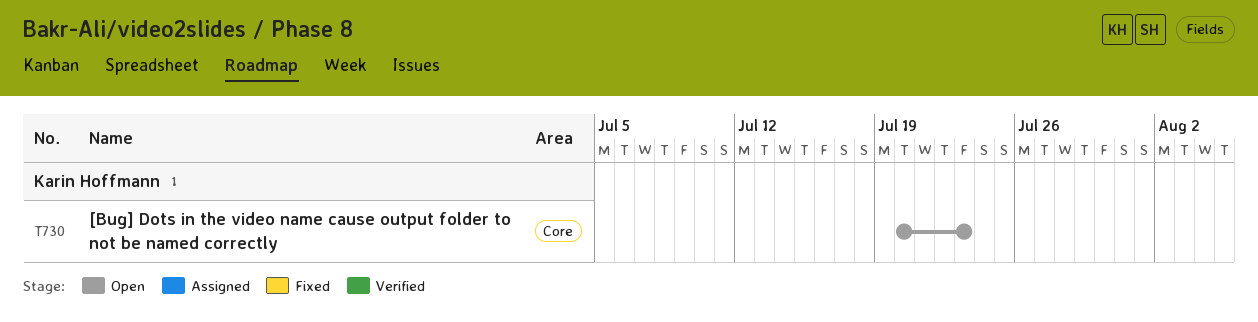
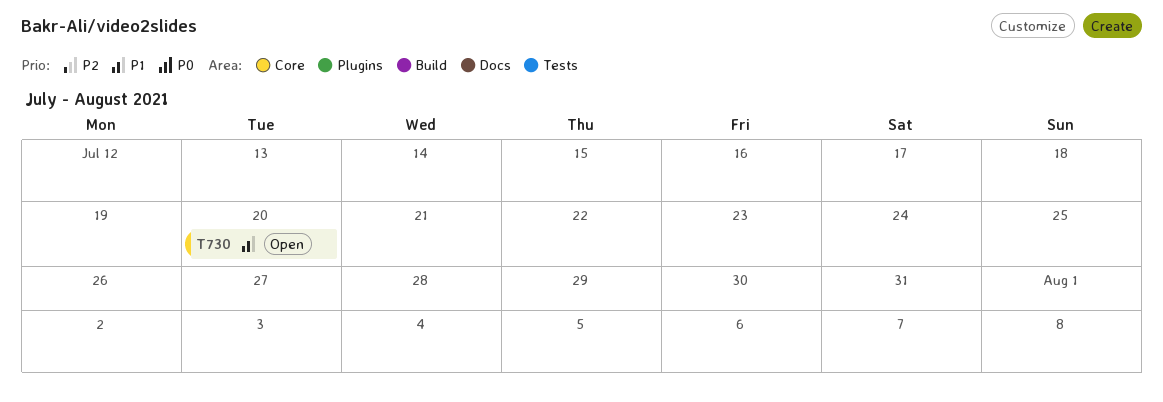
T730, due: Jul 23 -> Jul 20

